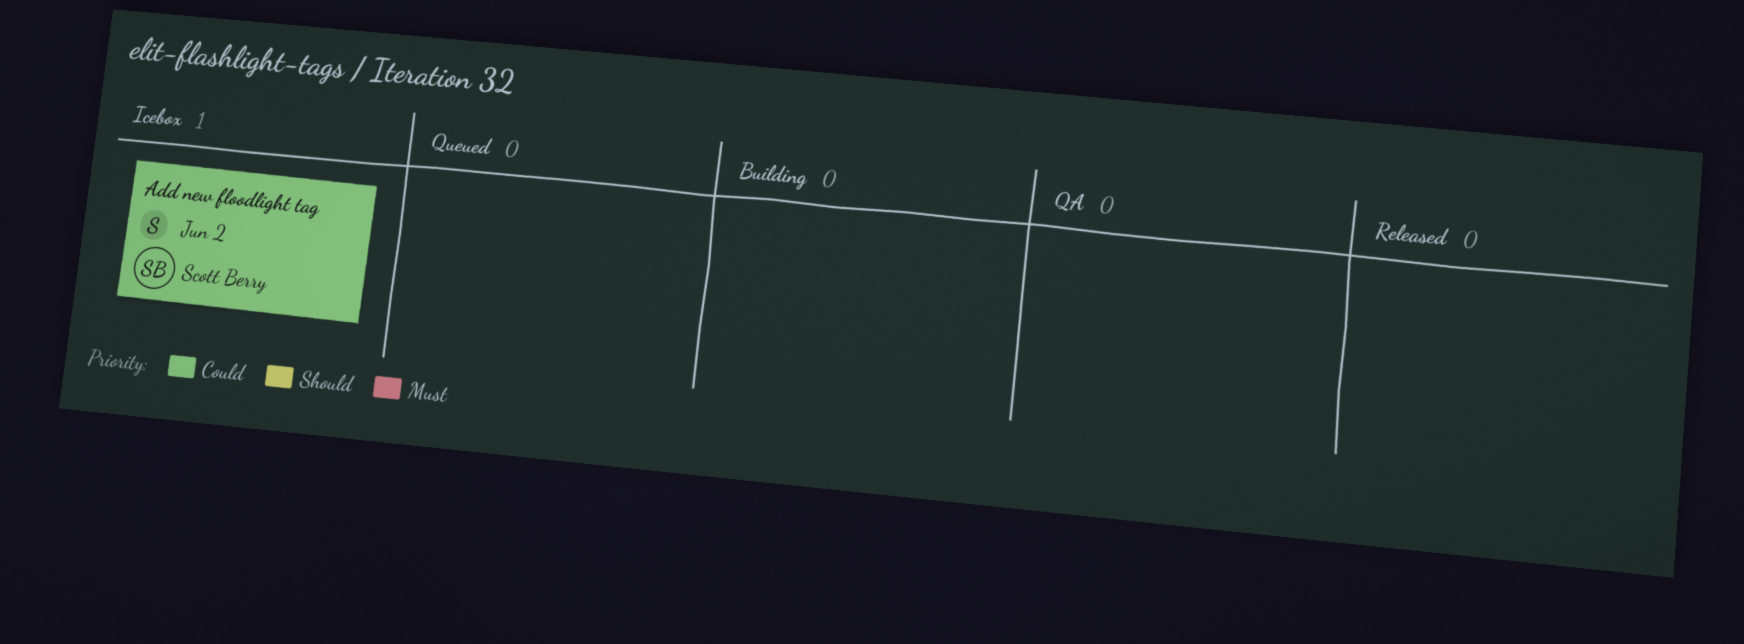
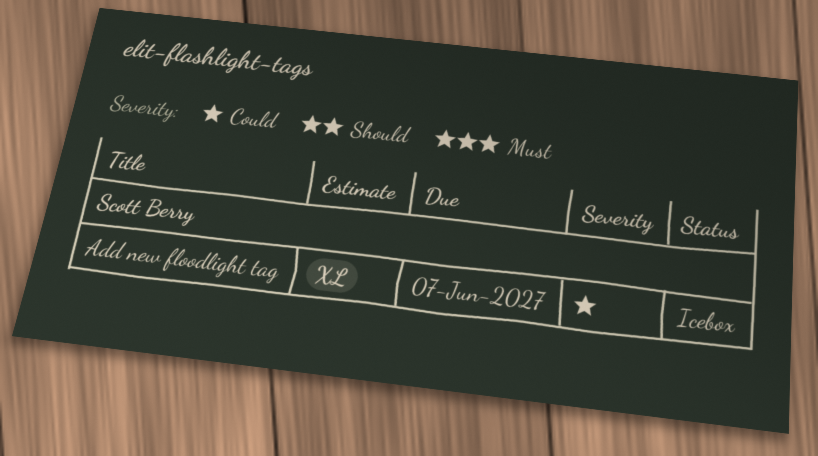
Add new floodlight tag, estimate: S -> XL
Add new floodlight tag, due: Jun 2 -> Jun 7

